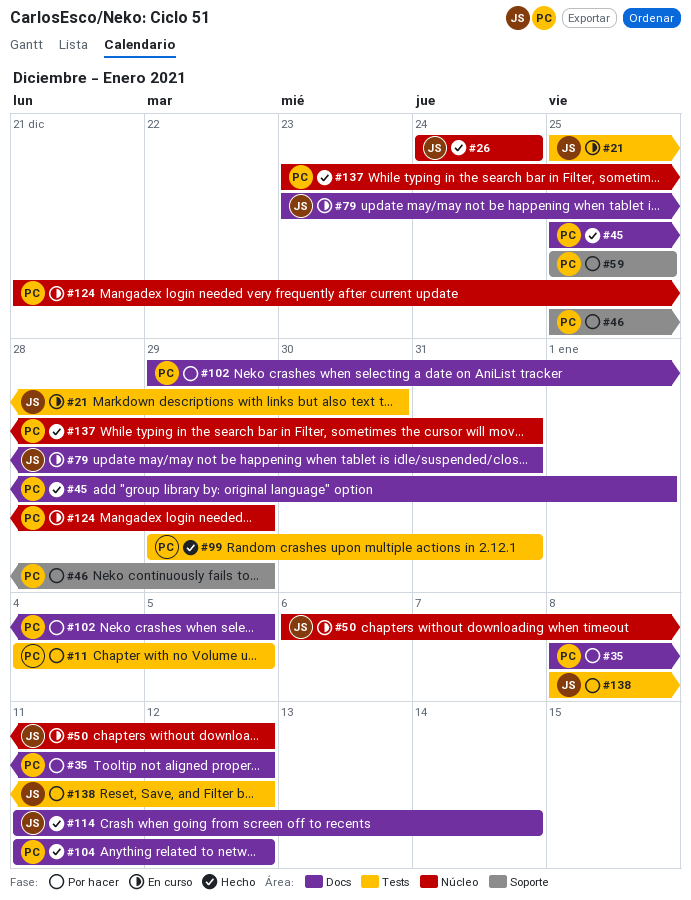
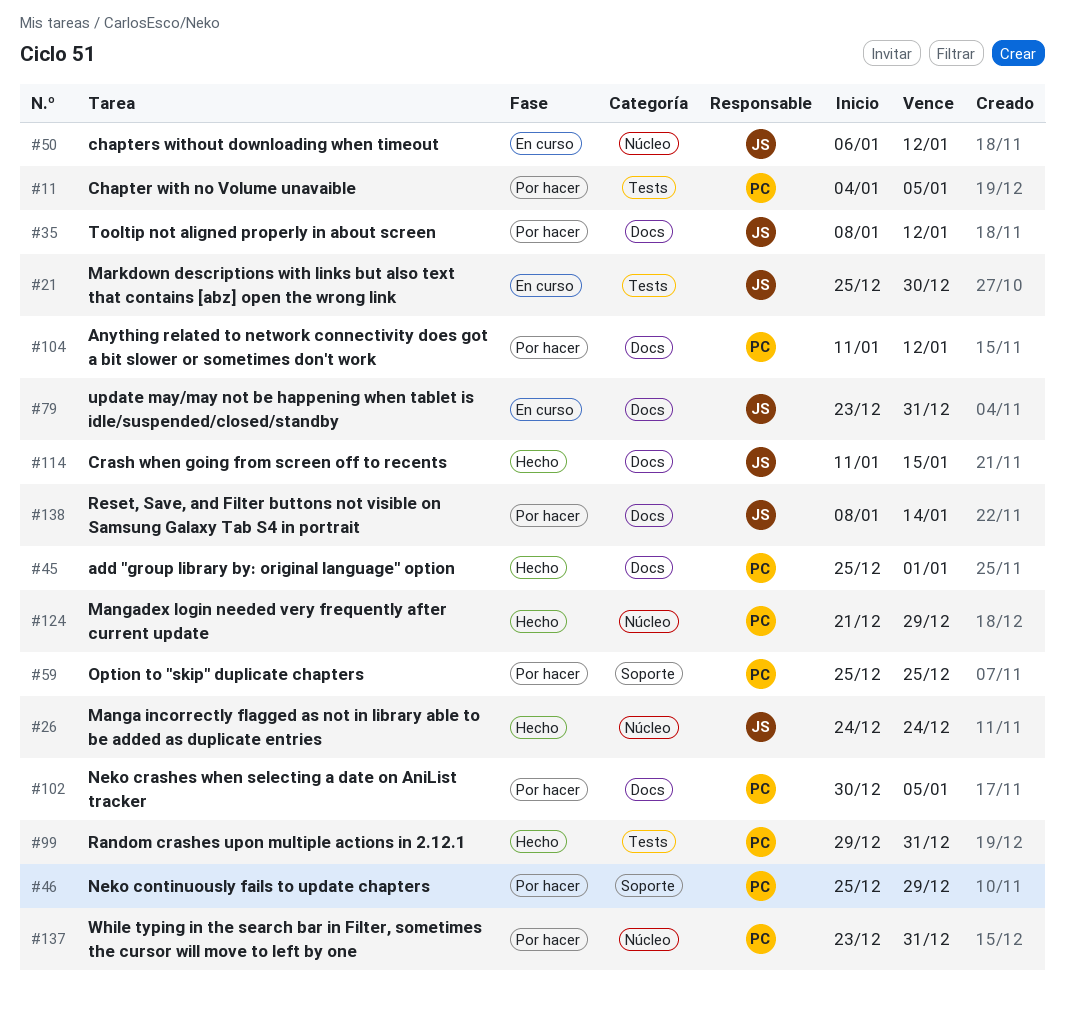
#35, owner: PC -> JS
#102, start: Dec 29 -> Dec 30
#104, status: Hecho -> Por hacer
#114, due: Jan 14 -> Jan 15
#124, status: En curso -> Hecho
#137, status: Hecho -> Por hacer
#138, label: Tests -> Docs
#138, due: Jan 12 -> Jan 14

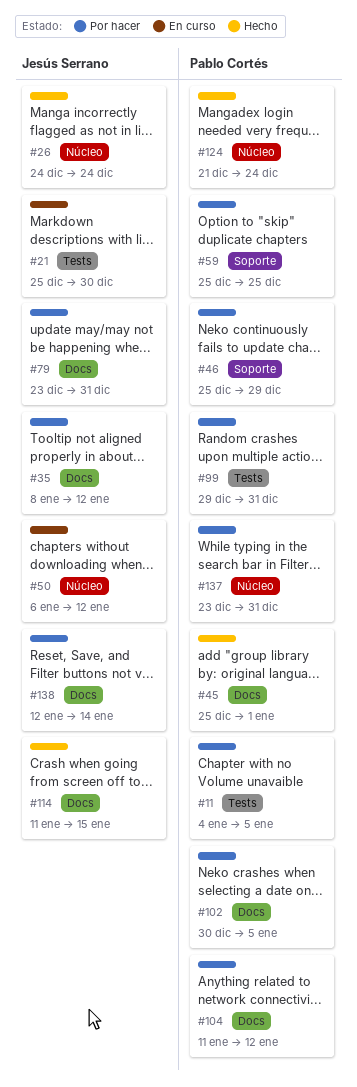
#79, status: En curso -> Por hacer
#99, status: Hecho -> Por hacer
#124, due: Dec 29 -> Dec 24
#138, start: Jan 8 -> Jan 12

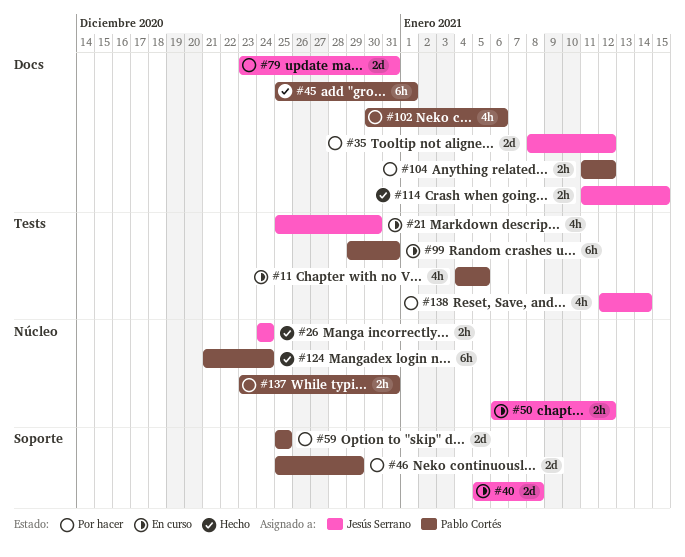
#11, status: Por hacer -> En curso
#40: none -> present
#99, status: Por hacer -> En curso
#102, due: Jan 5 -> Jan 6
#138, label: Docs -> Tests

